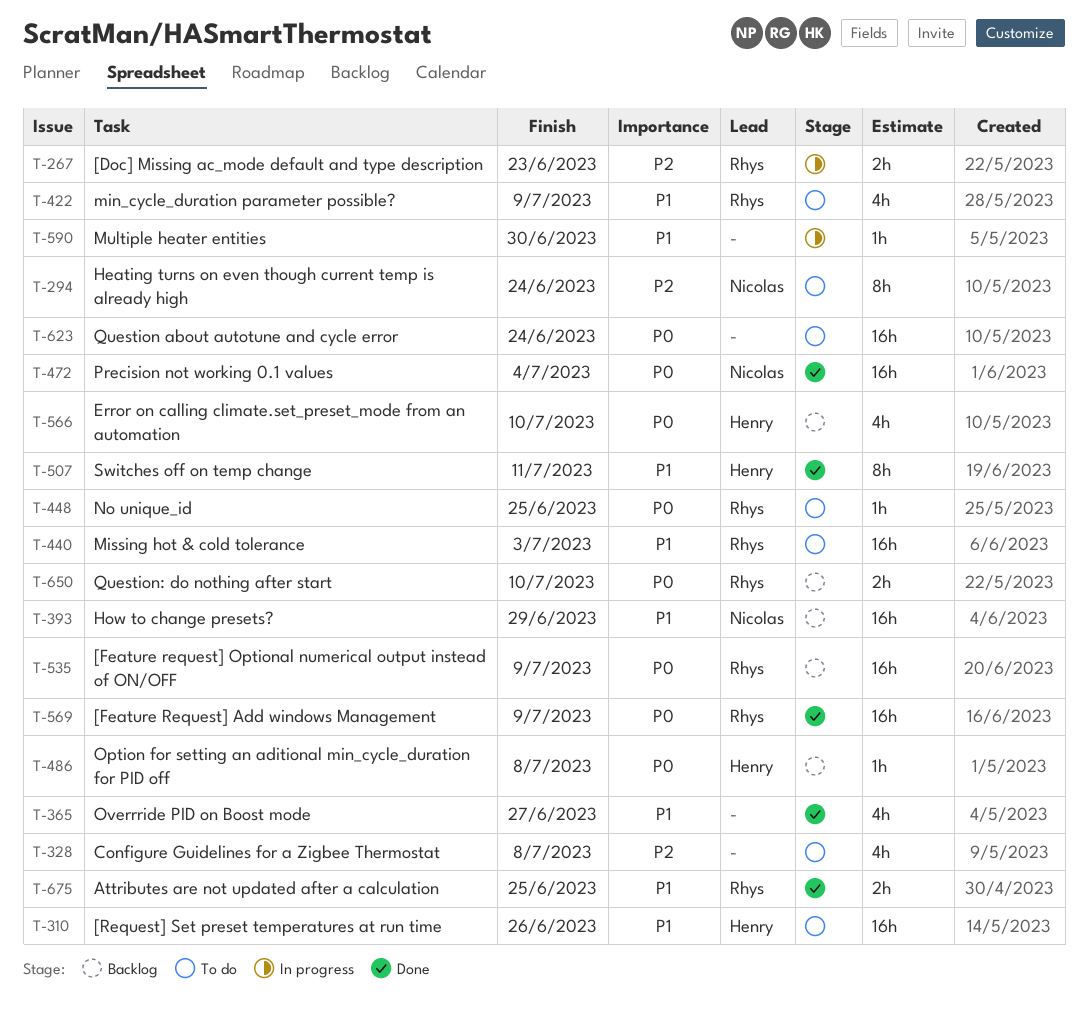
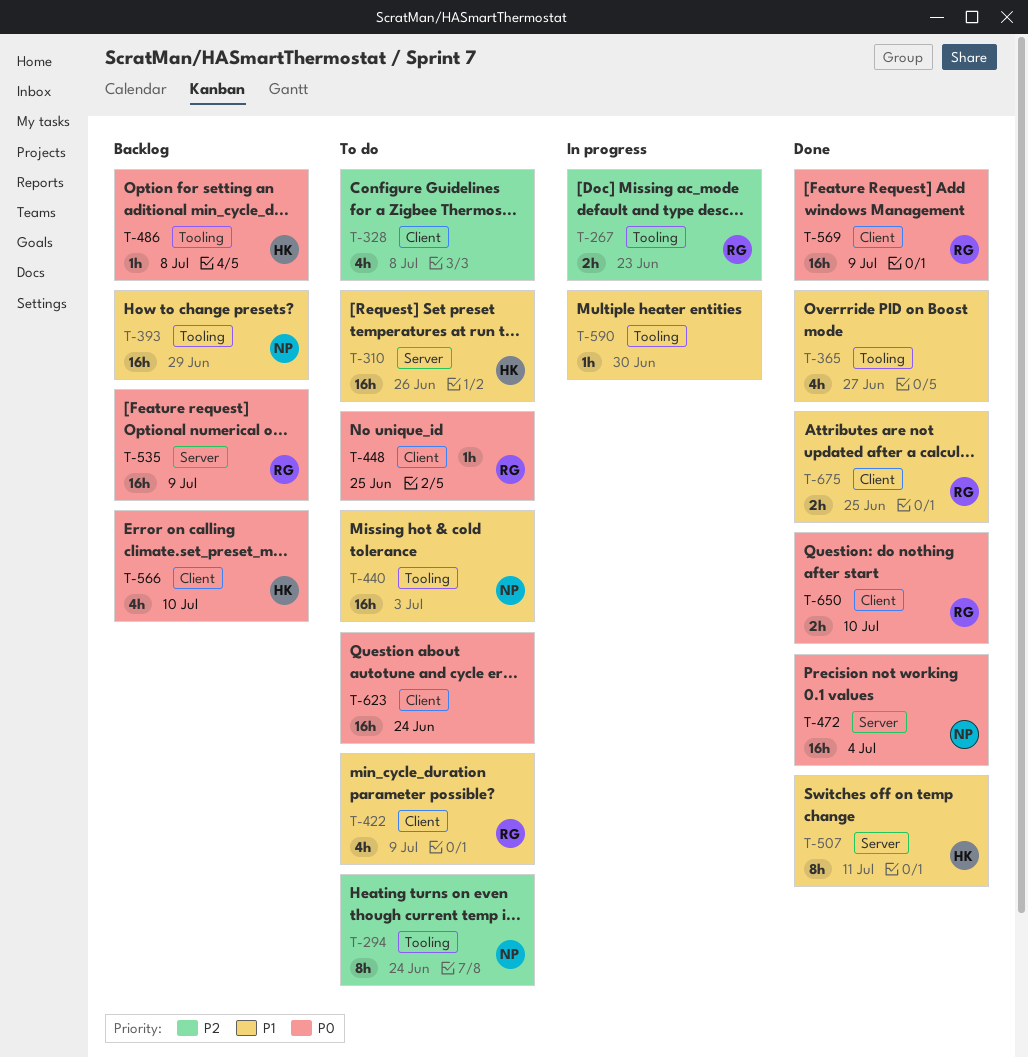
T-440, owner: Rhys -> Nicolas
T-650, status: Backlog -> Done

